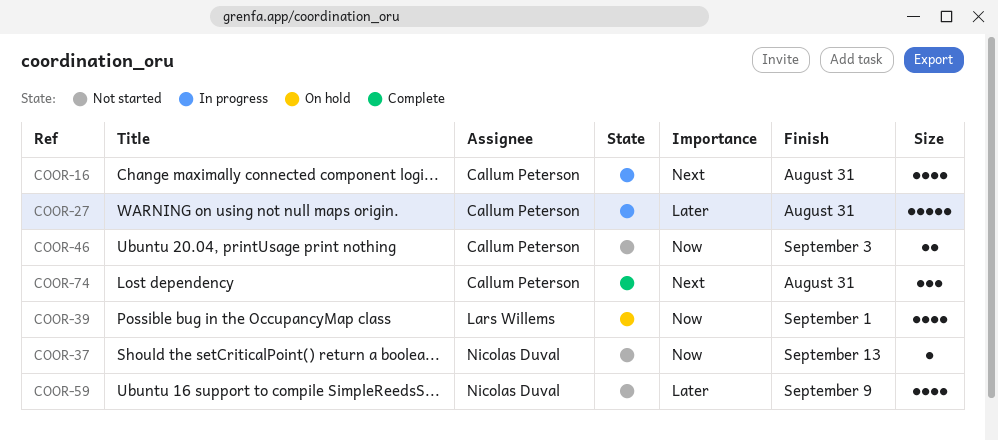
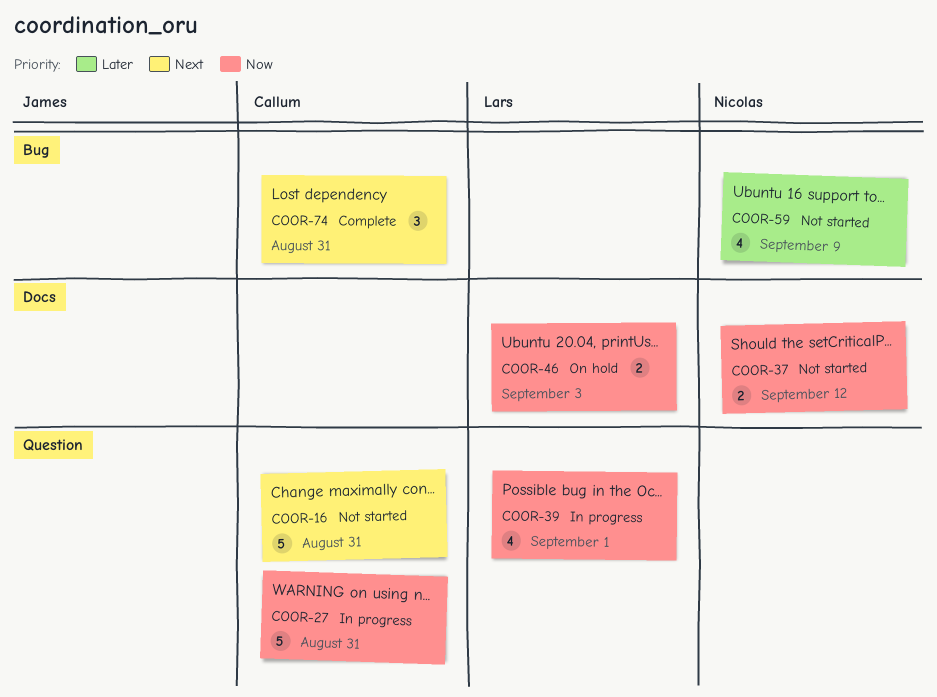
COOR-16, status: In progress -> Not started
COOR-16, estimate: 4 -> 5
COOR-27, priority: Later -> Now
COOR-37, estimate: 1 -> 2
COOR-37, due: Sep 13 -> Sep 12
COOR-39, status: On hold -> In progress
COOR-46, status: Not started -> On hold
COOR-46, owner: Callum Peterson -> Lars Willems

